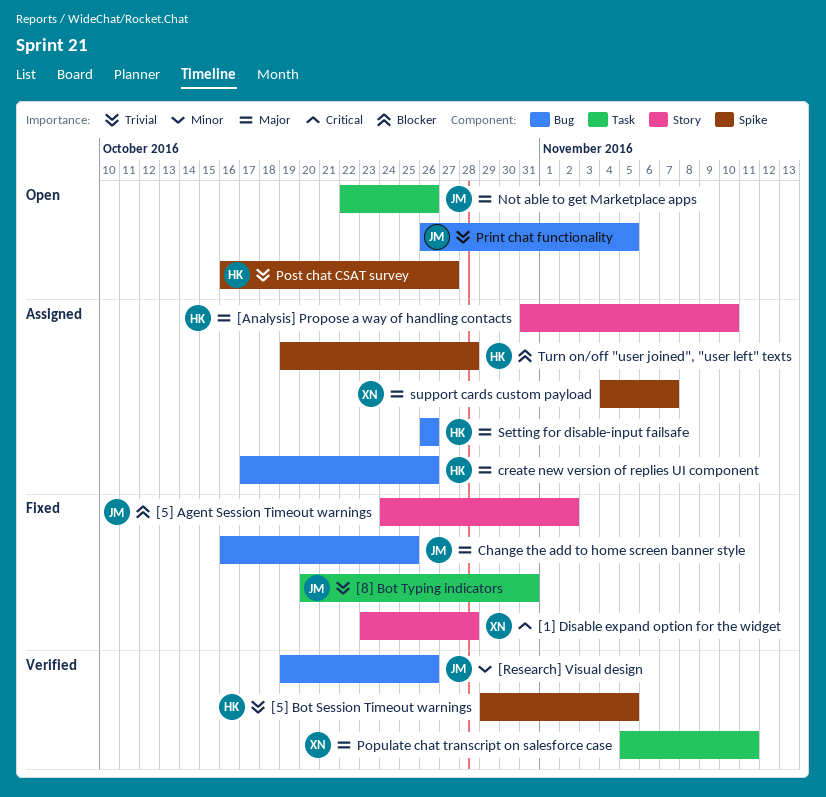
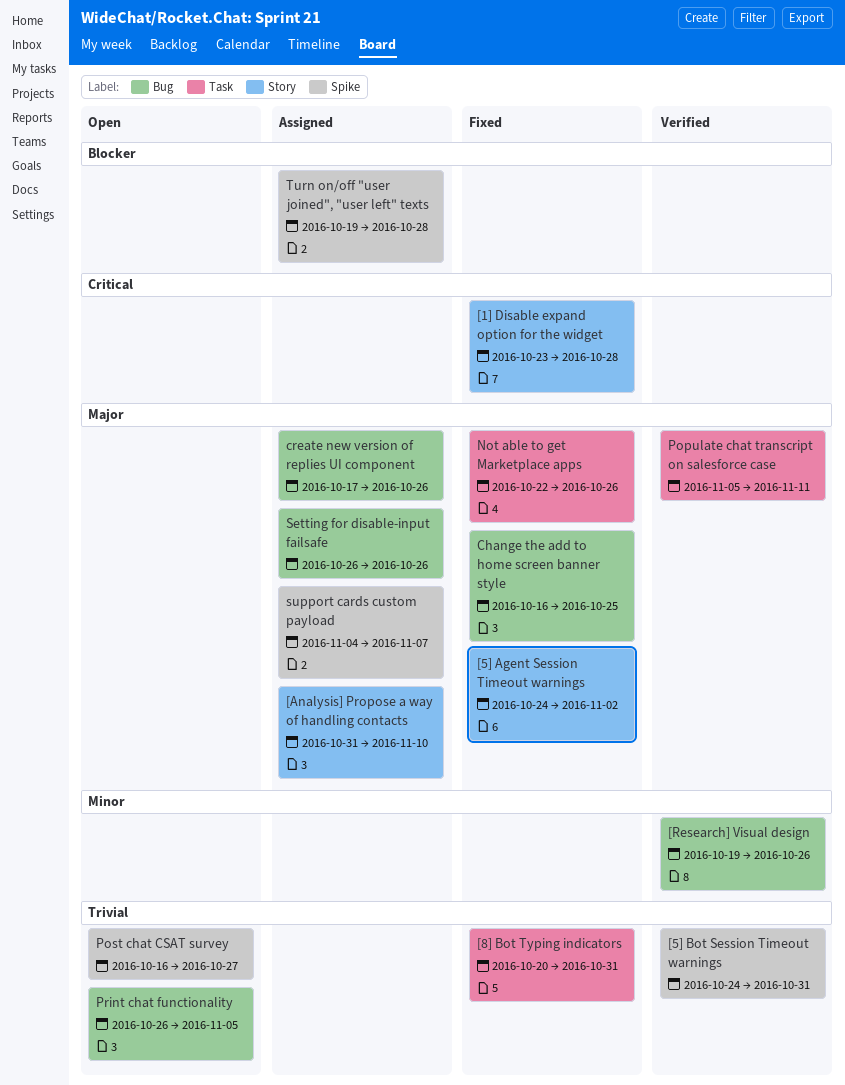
[5] Agent Session Timeout warnings, priority: Blocker -> Major
[5] Bot Session Timeout warnings, start: Oct 29 -> Oct 24
[5] Bot Session Timeout warnings, due: Nov 5 -> Oct 31
Not able to get Marketplace apps, status: Open -> Fixed

